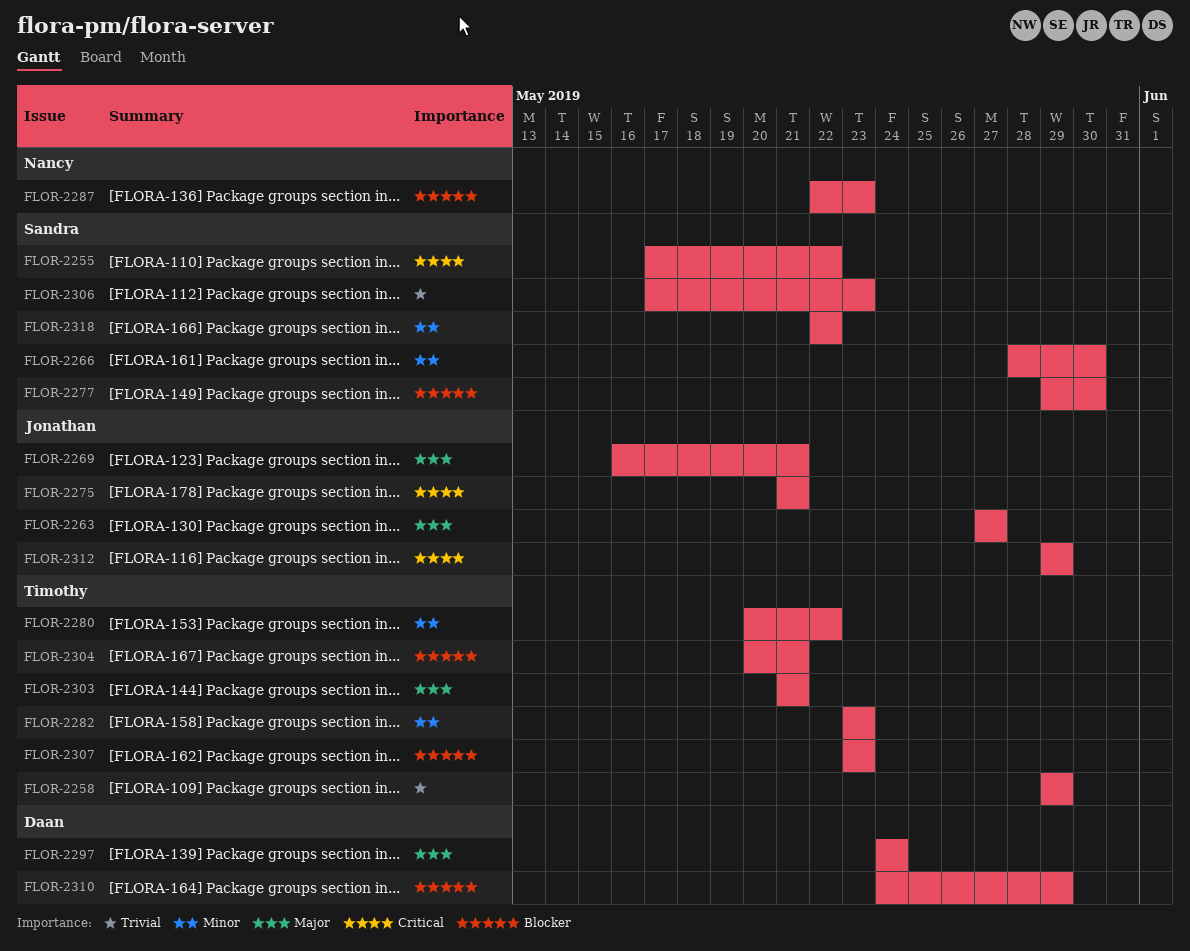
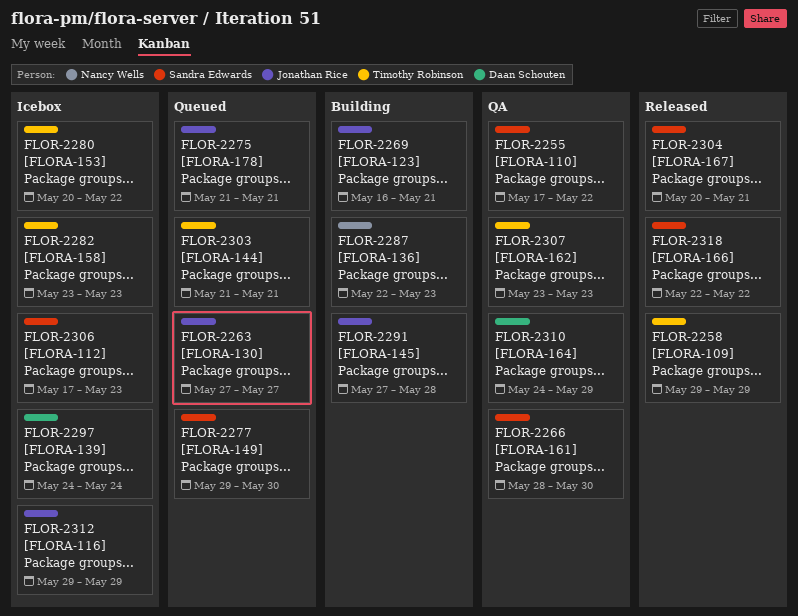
FLOR-2291: none -> present
FLOR-2304, owner: Timothy Robinson -> Sandra Edwards

